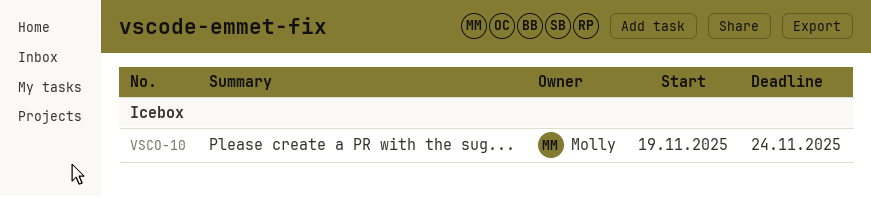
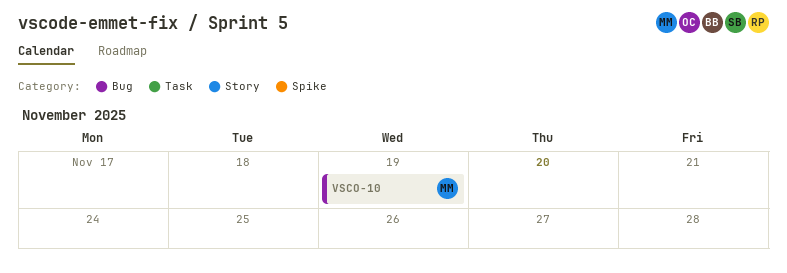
VSCO-10, due: Nov 24 -> Nov 19

